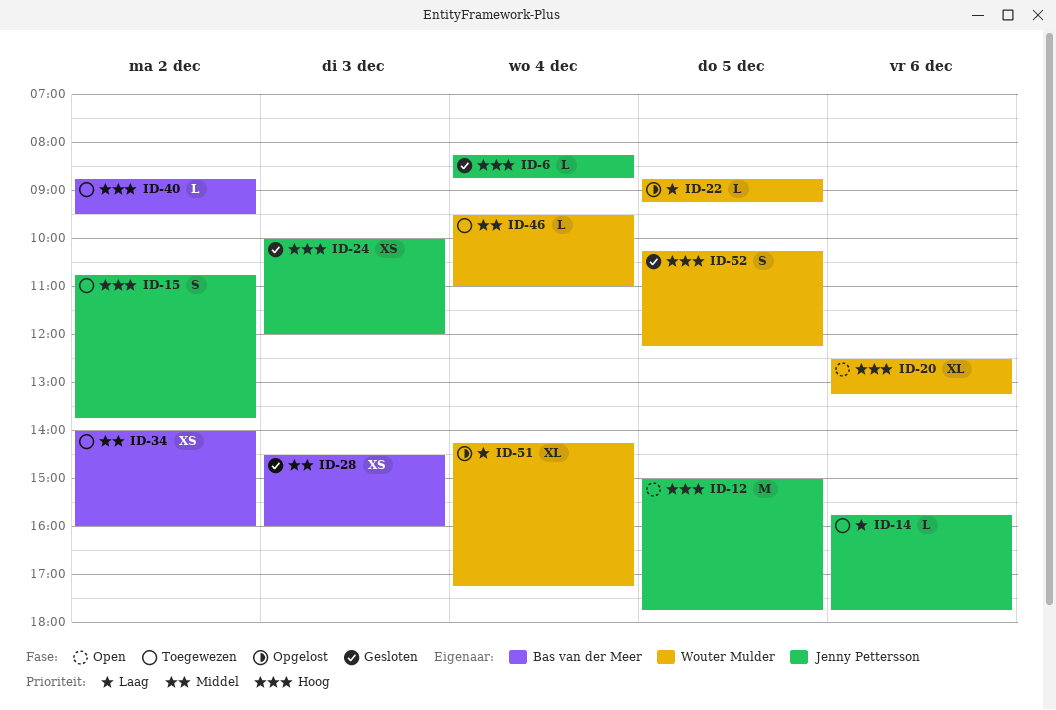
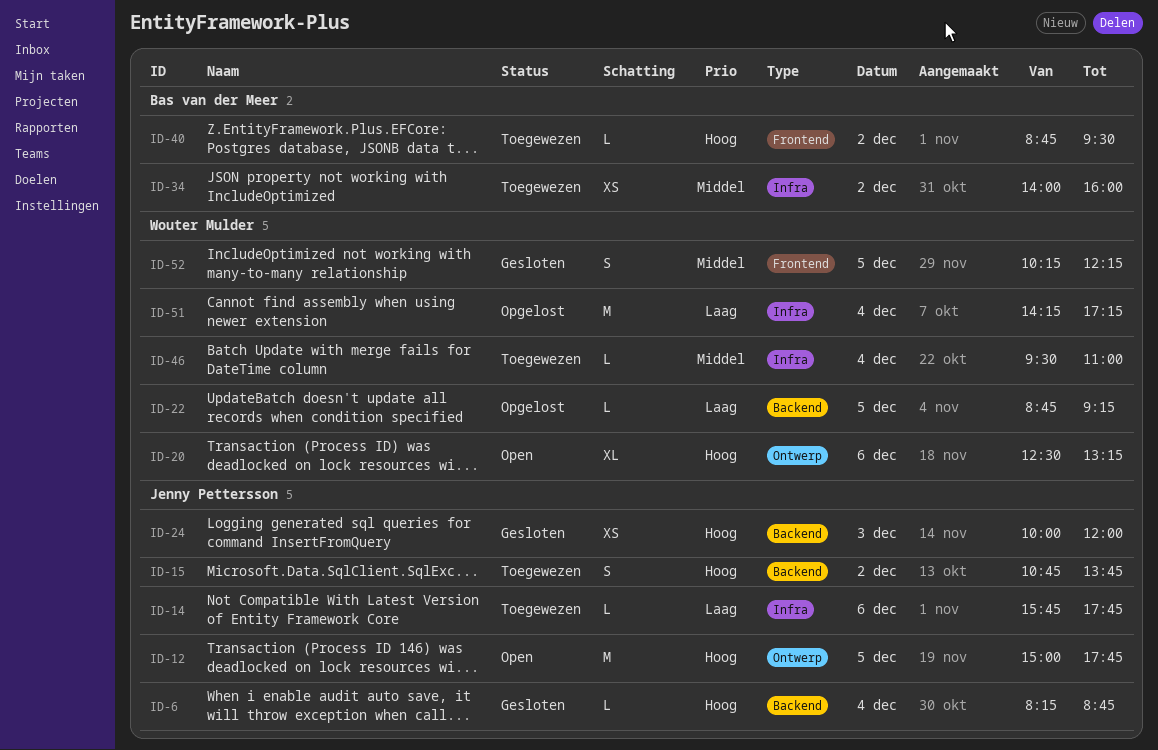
ID-28: present -> none
ID-51, estimate: XL -> M
ID-52, priority: Hoog -> Middel

